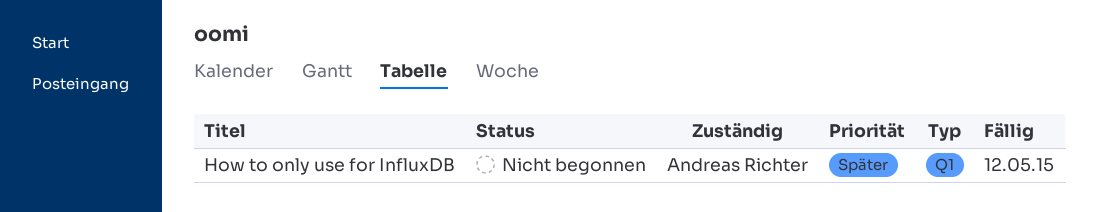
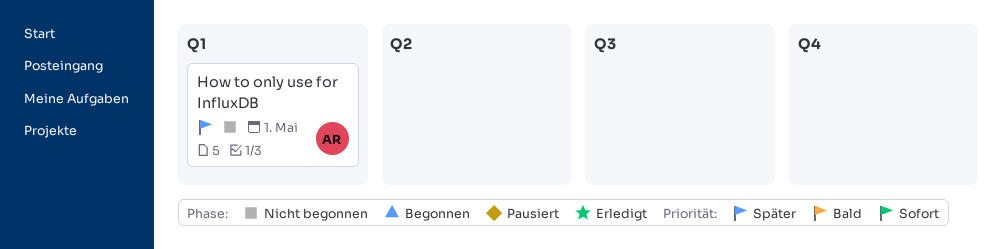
How to only use for InfluxDB, due: May 12 -> May 1

